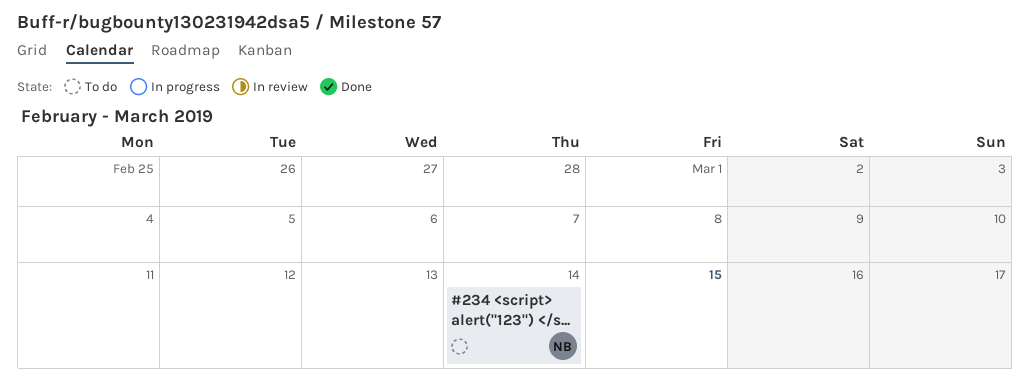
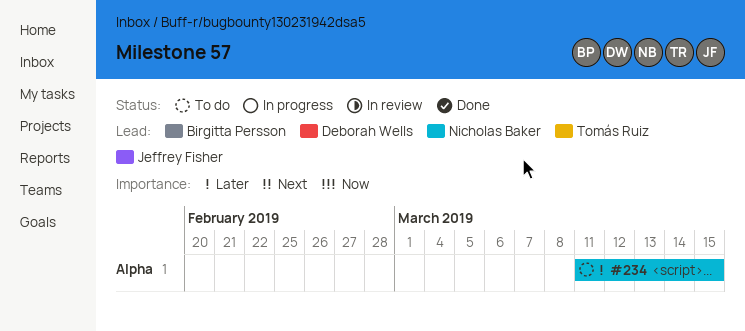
#234, due: Mar 14 -> Mar 15

